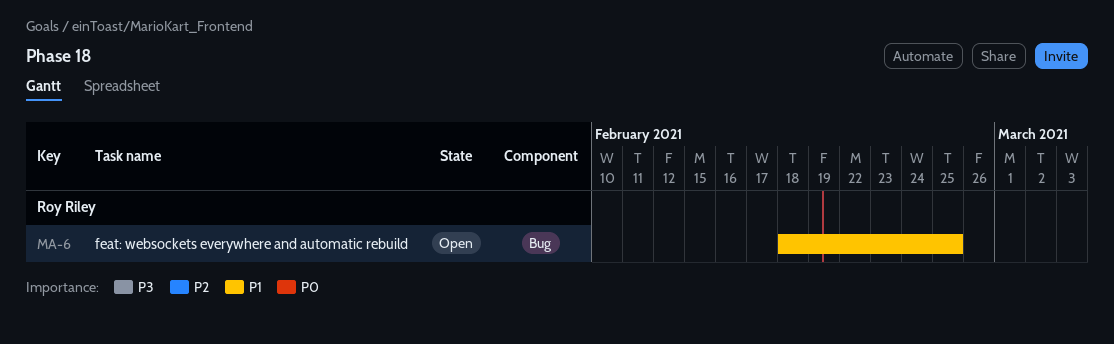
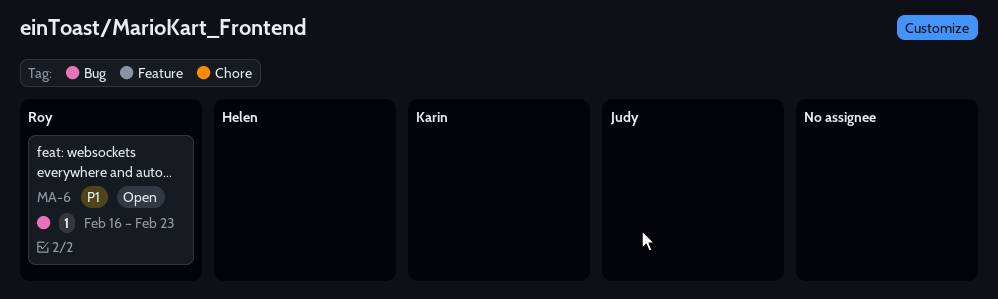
MA-6, start: Feb 18 -> Feb 16
MA-6, due: Feb 25 -> Feb 23

